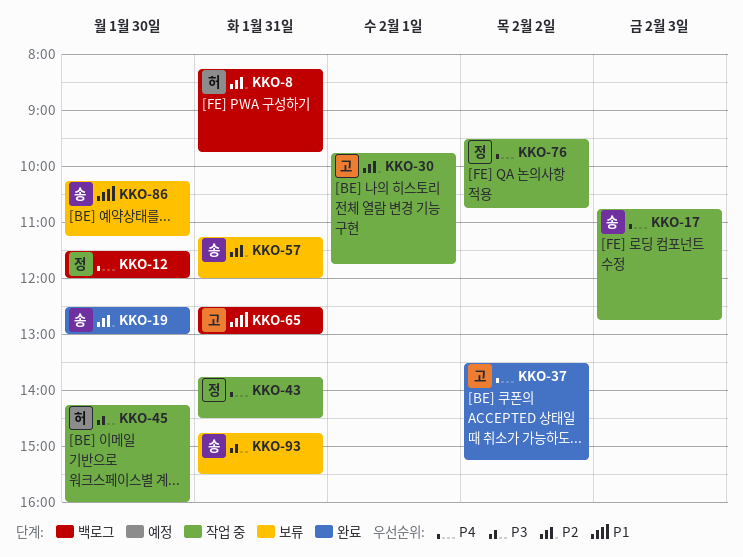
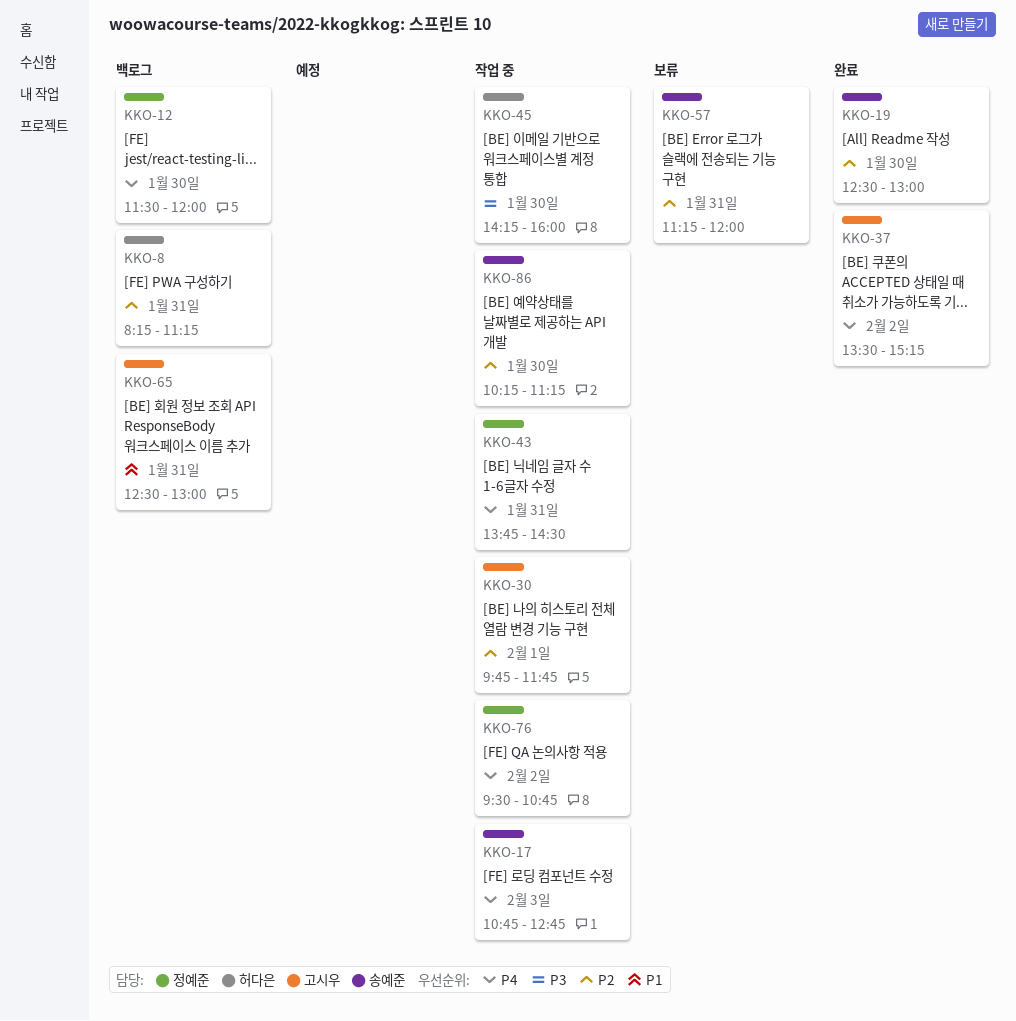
KKO-8, ends: 09:45 -> 11:15
KKO-86, status: 보류 -> 작업 중
KKO-86, priority: P1 -> P2
KKO-93: present -> none

